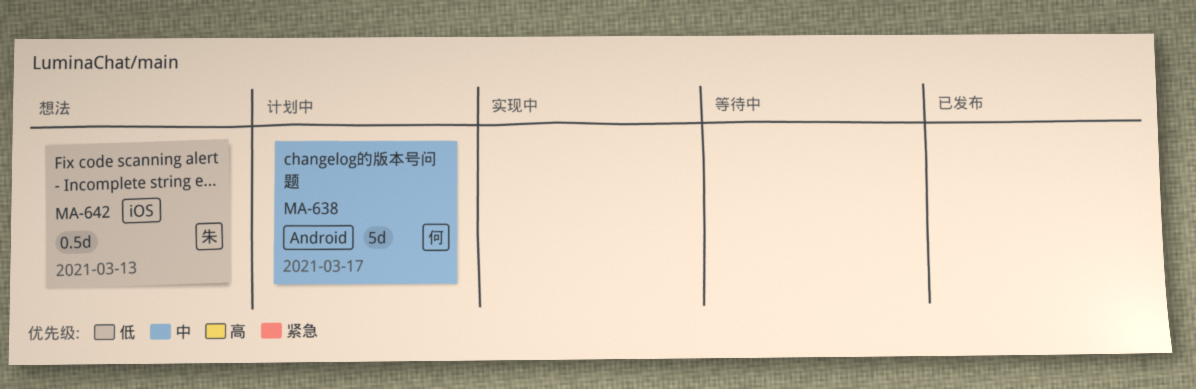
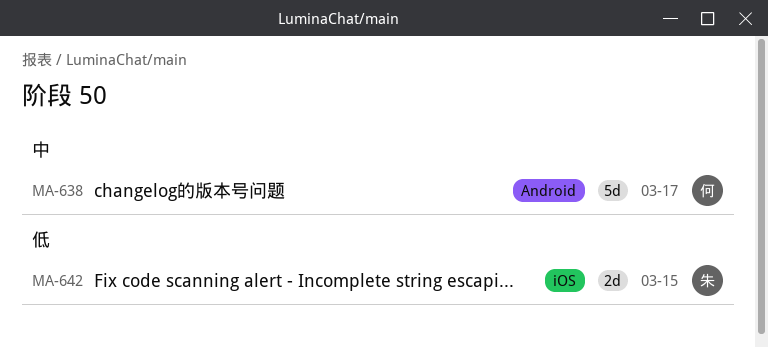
MA-642, estimate: 0.5d -> 2d
MA-642, due: Mar 13 -> Mar 15

